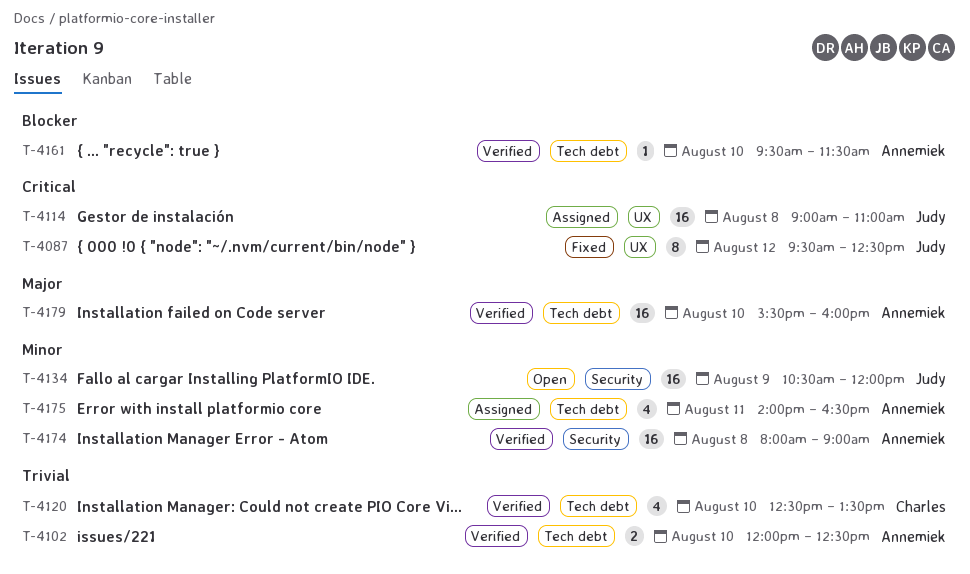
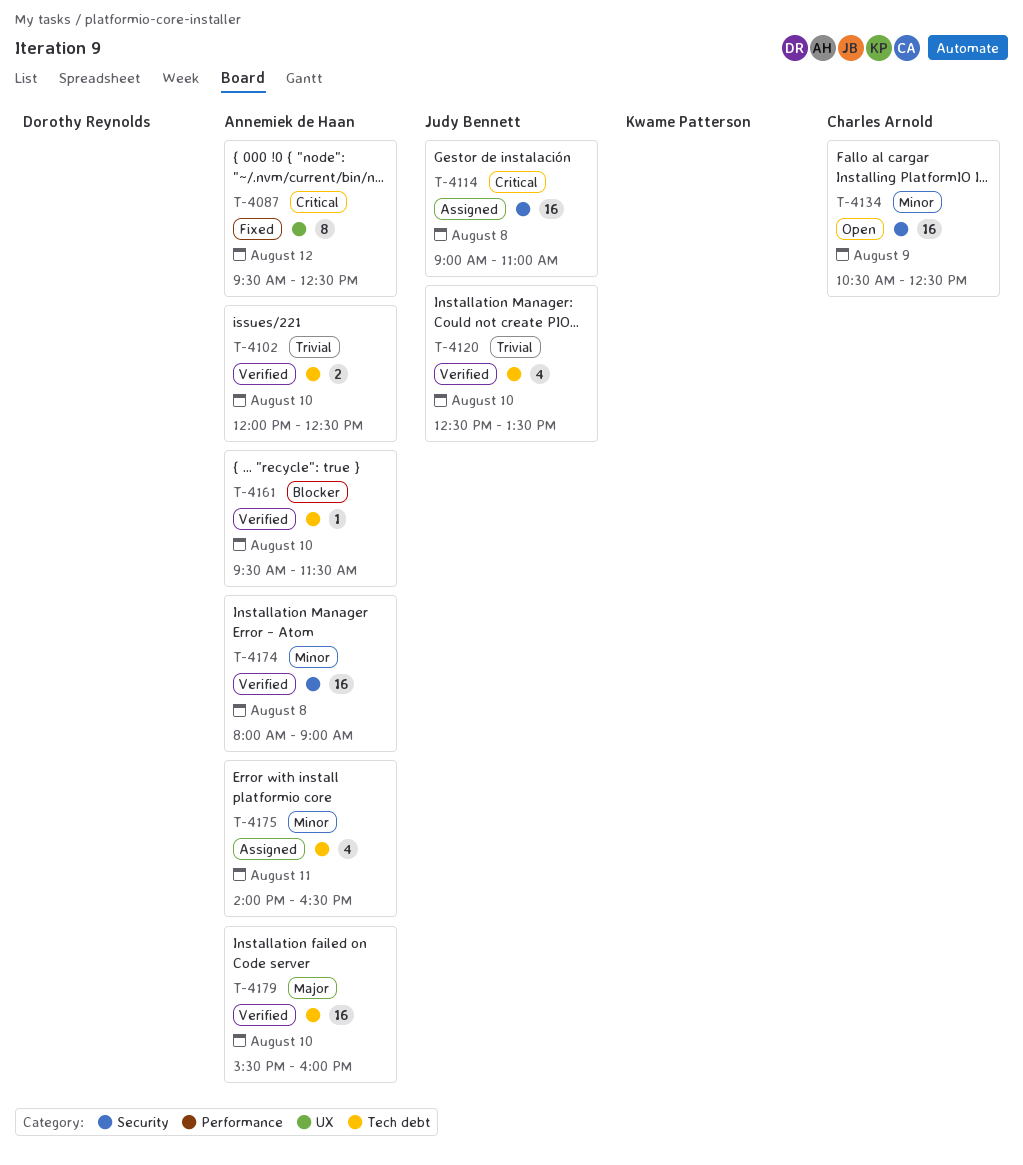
T-4087, owner: Judy Bennett -> Annemiek de Haan
T-4114, label: UX -> Security
T-4120, owner: Charles Arnold -> Judy Bennett
T-4134, owner: Judy Bennett -> Charles Arnold
T-4134, ends: 12:00 -> 12:30

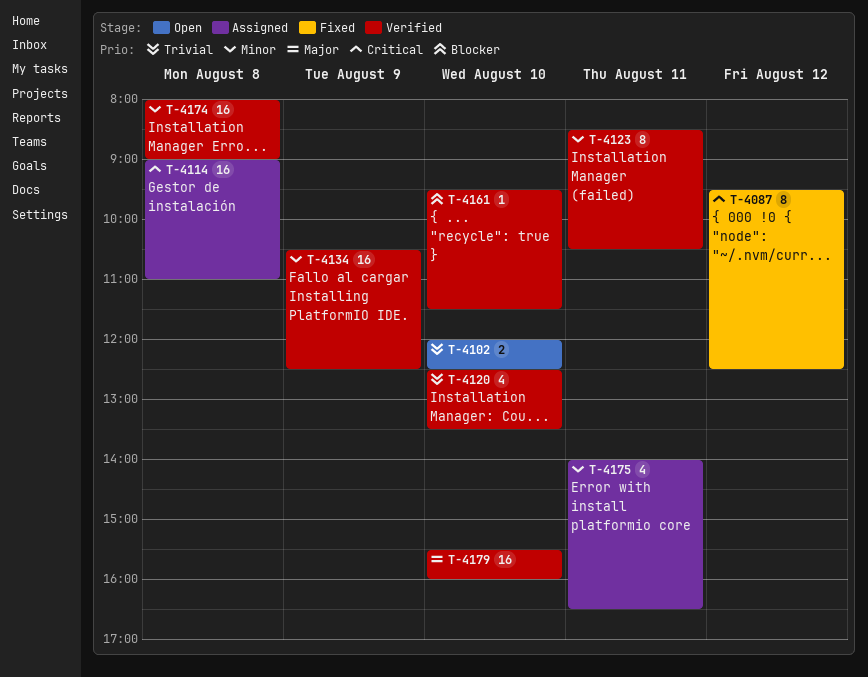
T-4102, status: Verified -> Open
T-4123: none -> present
T-4134, status: Open -> Verified

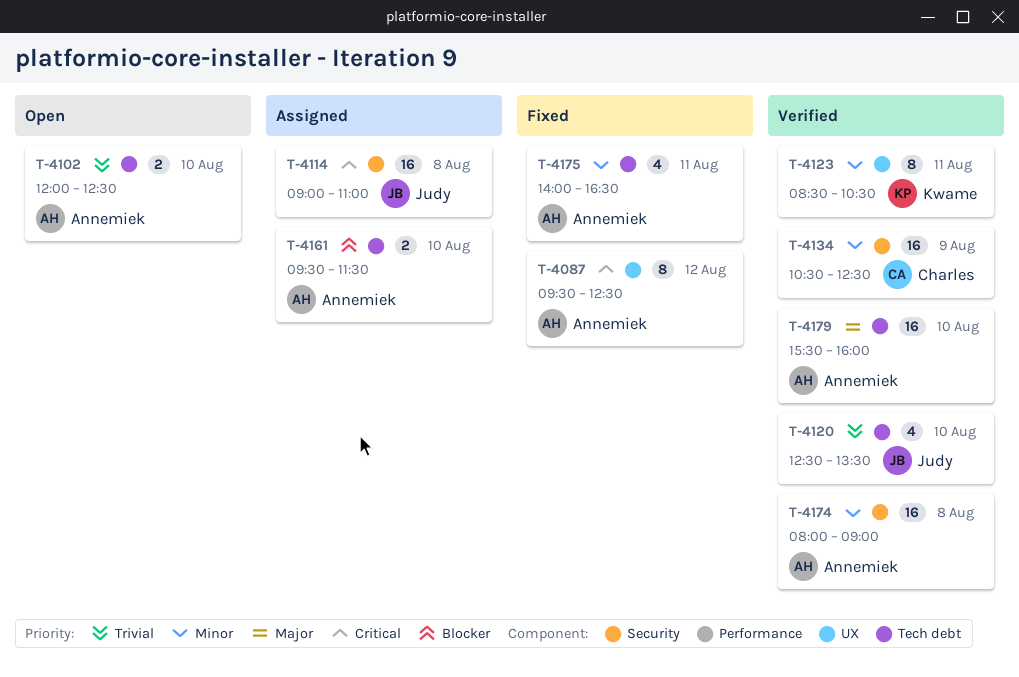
T-4161, status: Verified -> Assigned
T-4161, estimate: 1 -> 2
T-4175, status: Assigned -> Fixed

